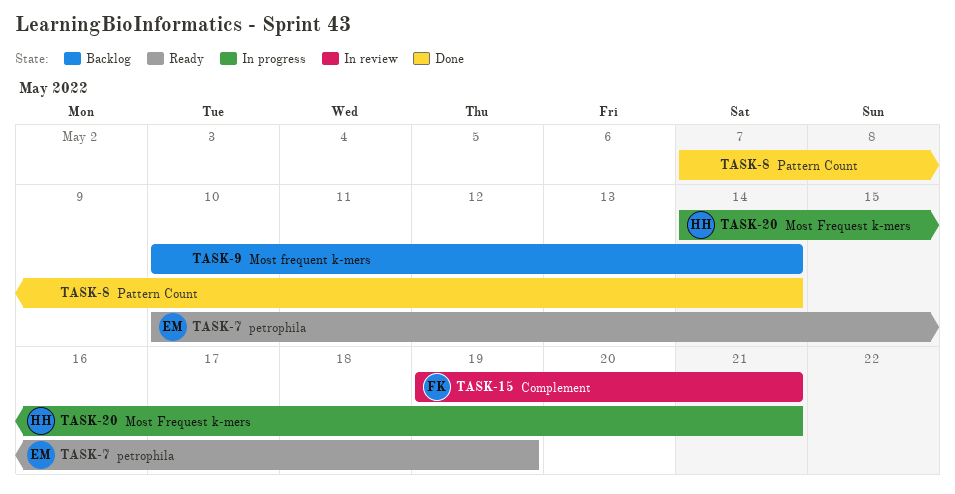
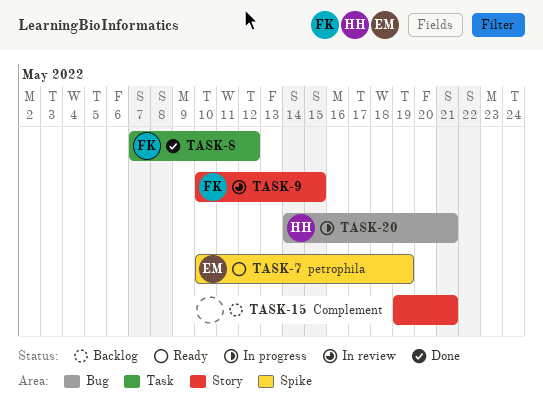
TASK-8, owner: none -> FK
TASK-8, due: May 14 -> May 12
TASK-9, status: Backlog -> In review
TASK-9, owner: none -> FK
TASK-9, due: May 14 -> May 15
TASK-15, status: In review -> Backlog
TASK-15, owner: FK -> none

